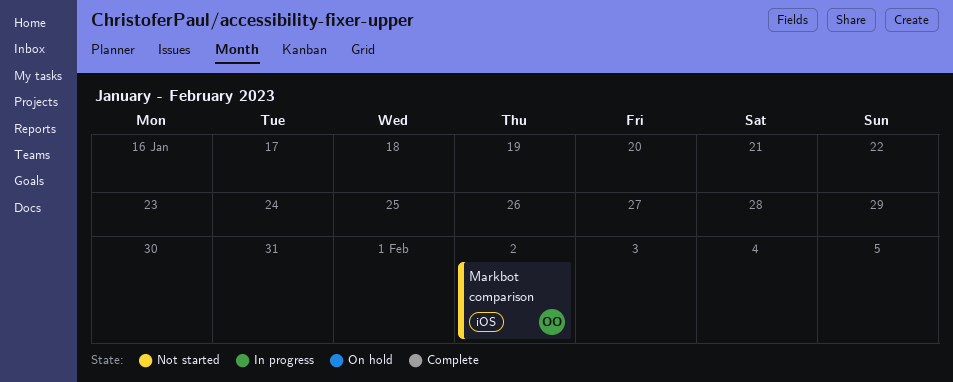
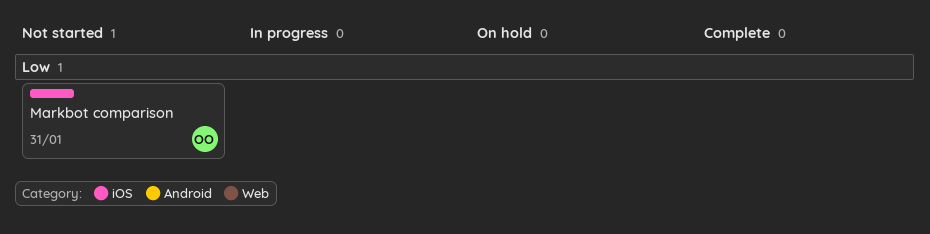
Markbot comparison, due: Feb 2 -> Jan 31

